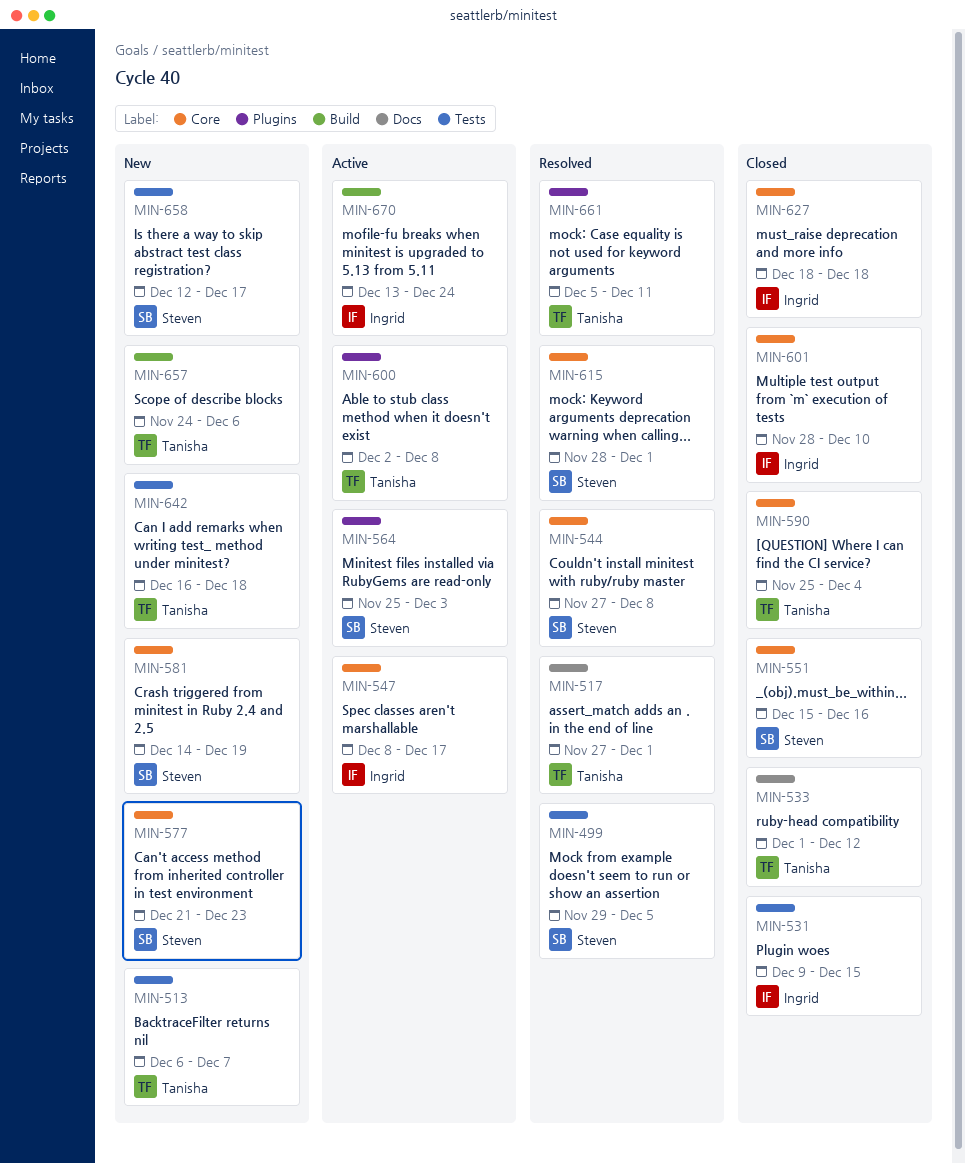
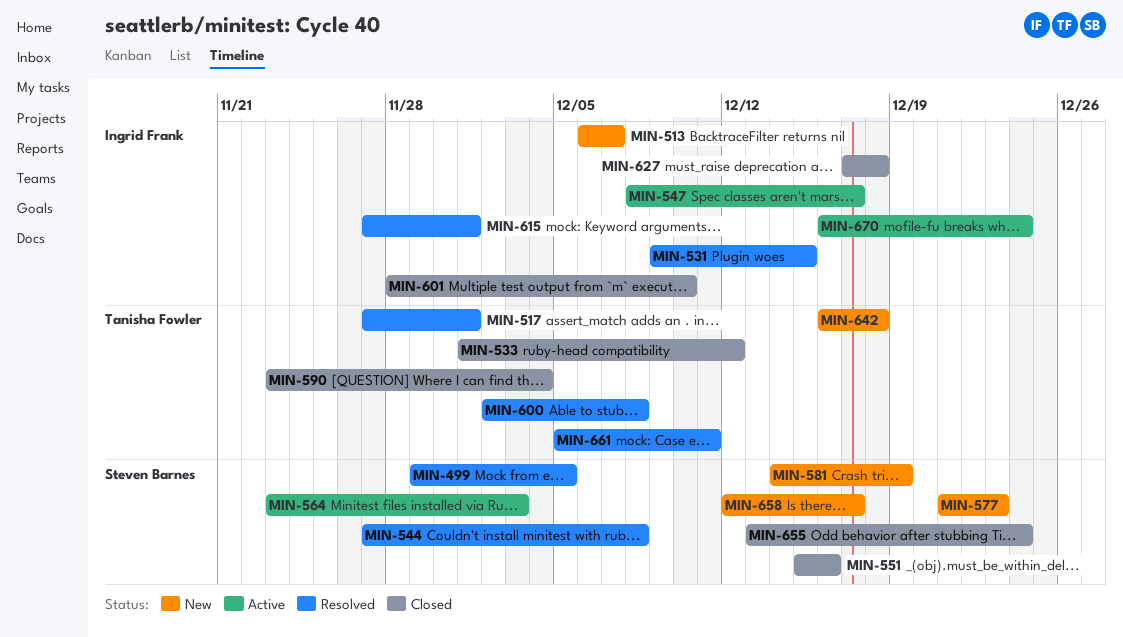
MIN-513, owner: Tanisha Fowler -> Ingrid Frank
MIN-531, status: Closed -> Resolved
MIN-564, start: Nov 25 -> Nov 23
MIN-590, start: Nov 25 -> Nov 23
MIN-600, status: Active -> Resolved
MIN-615, owner: Steven Barnes -> Ingrid Frank
MIN-615, start: Nov 28 -> Nov 27
MIN-627, start: Dec 18 -> Dec 17
MIN-655: none -> present
MIN-657: present -> none
MIN-670, start: Dec 13 -> Dec 16

